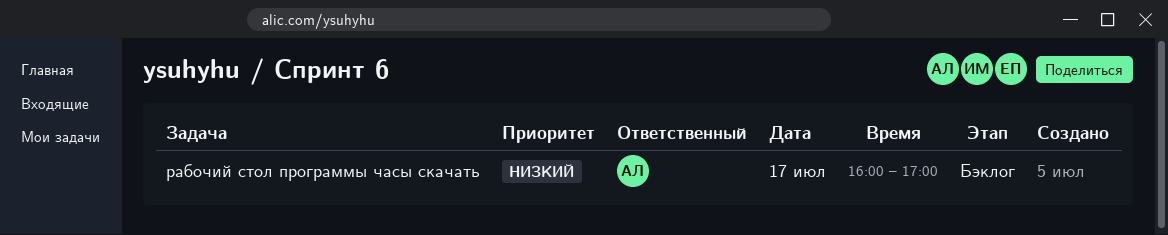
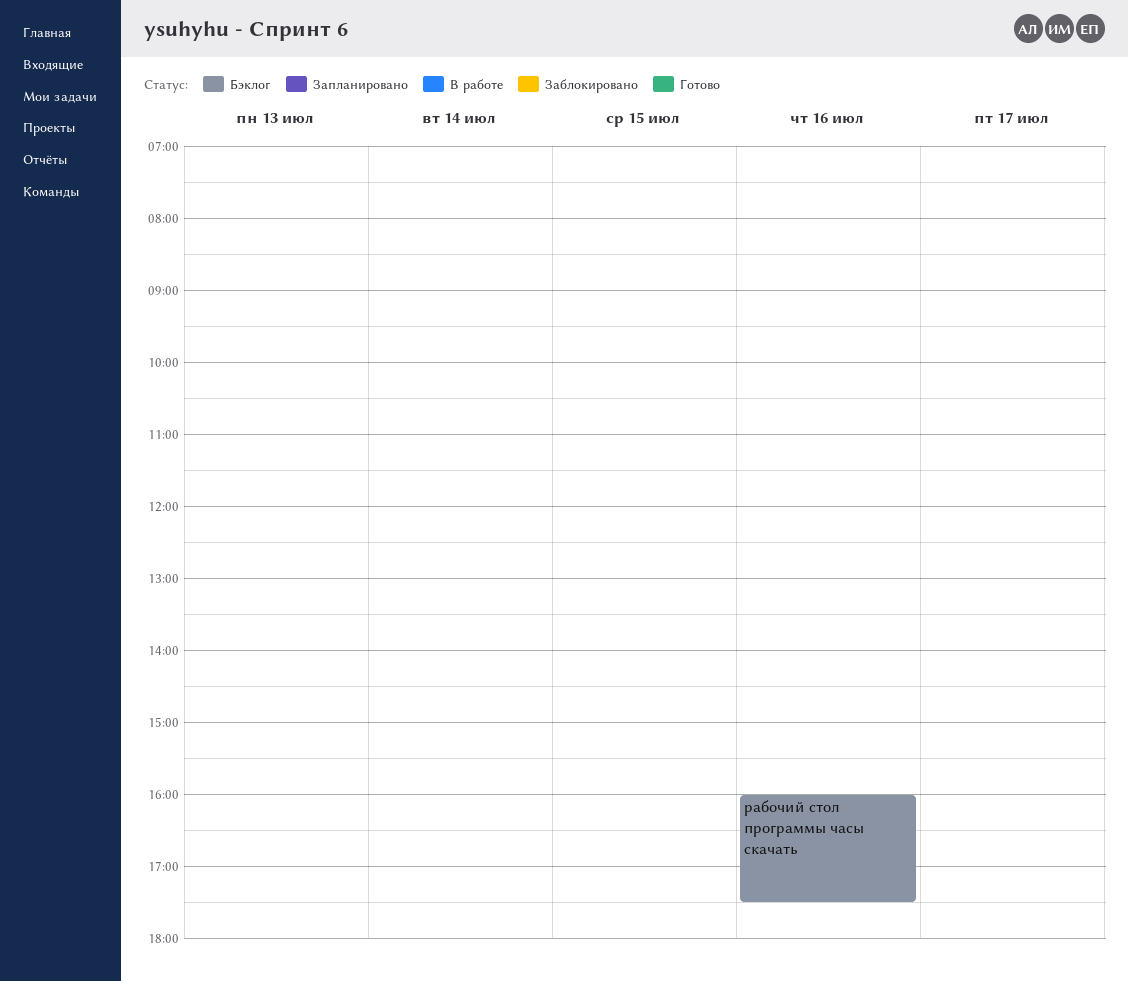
рабочий стол программы часы скачать, day: Jul 17 -> Jul 16
рабочий стол программы часы скачать, ends: 17:00 -> 17:30

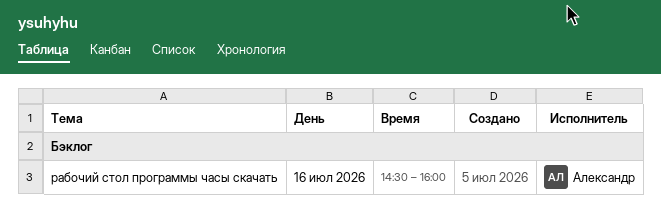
рабочий стол программы часы скачать, begins: 16:00 -> 14:30
рабочий стол программы часы скачать, ends: 17:30 -> 16:00

